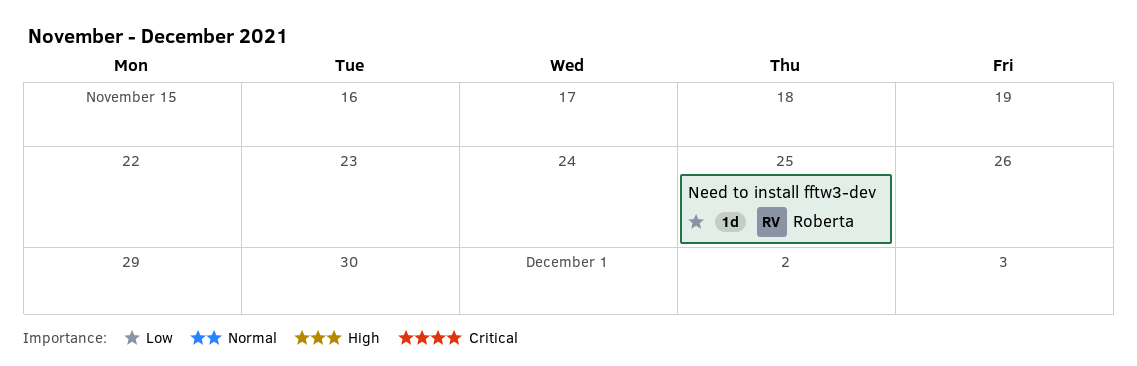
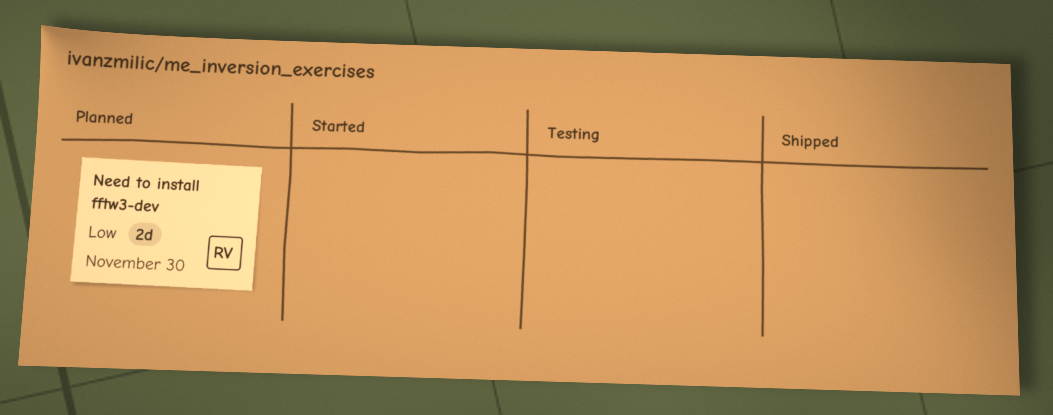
Need to install fftw3-dev, estimate: 1d -> 2d
Need to install fftw3-dev, due: Nov 25 -> Nov 30

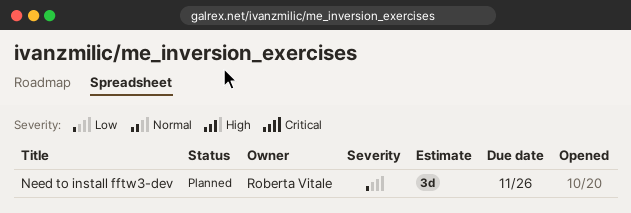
Need to install fftw3-dev, estimate: 2d -> 3d
Need to install fftw3-dev, due: Nov 30 -> Nov 26

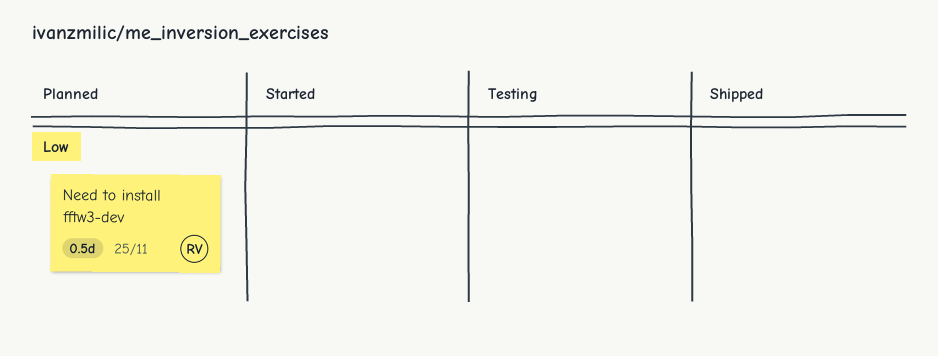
Need to install fftw3-dev, estimate: 3d -> 0.5d
Need to install fftw3-dev, due: Nov 26 -> Nov 25

